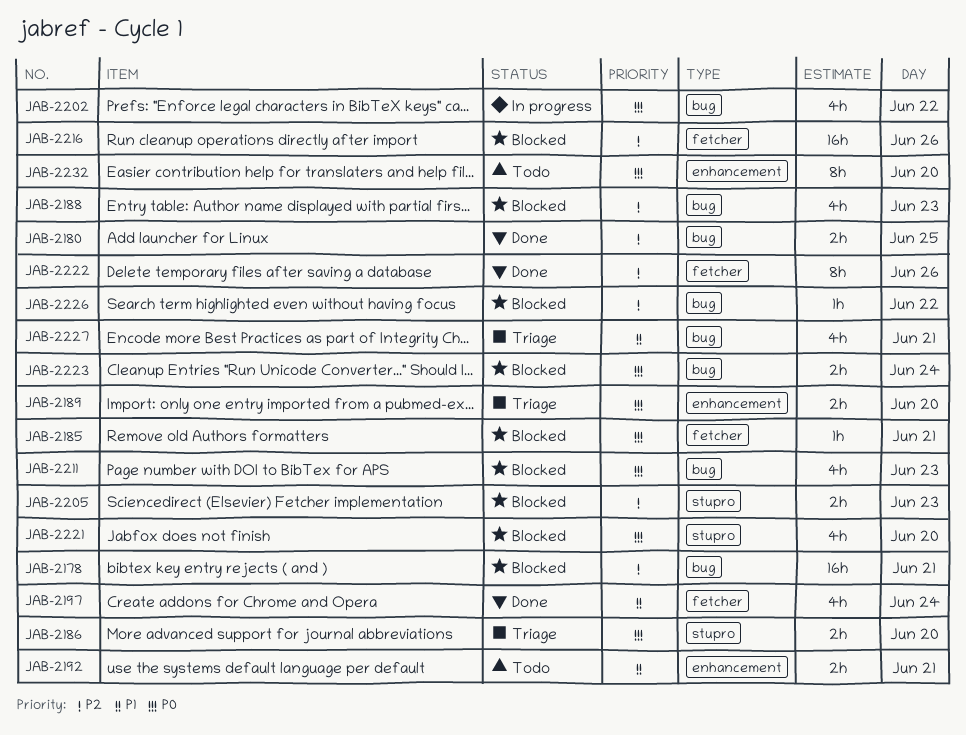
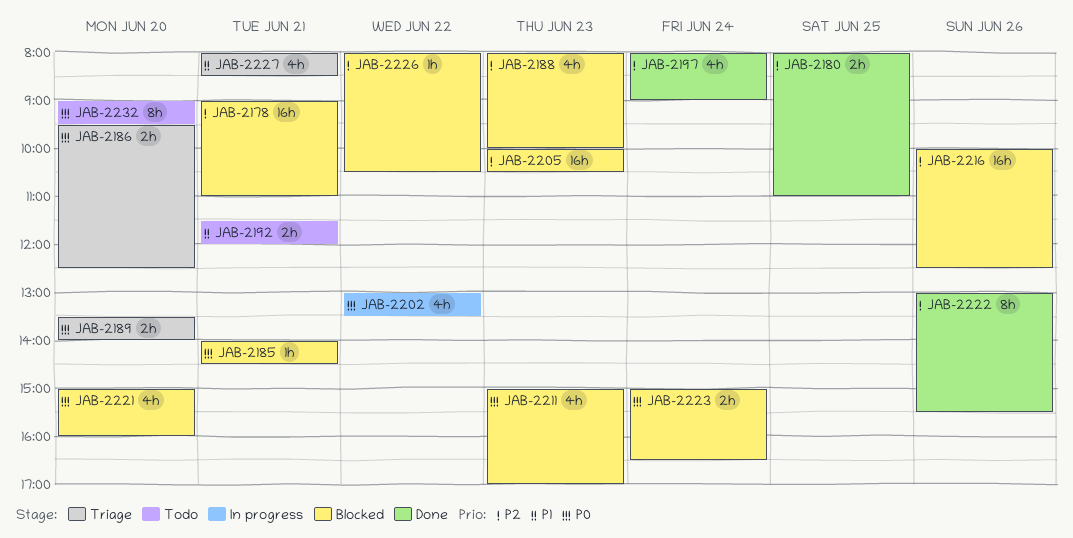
JAB-2197, priority: P1 -> P2
JAB-2205, estimate: 2h -> 16h

